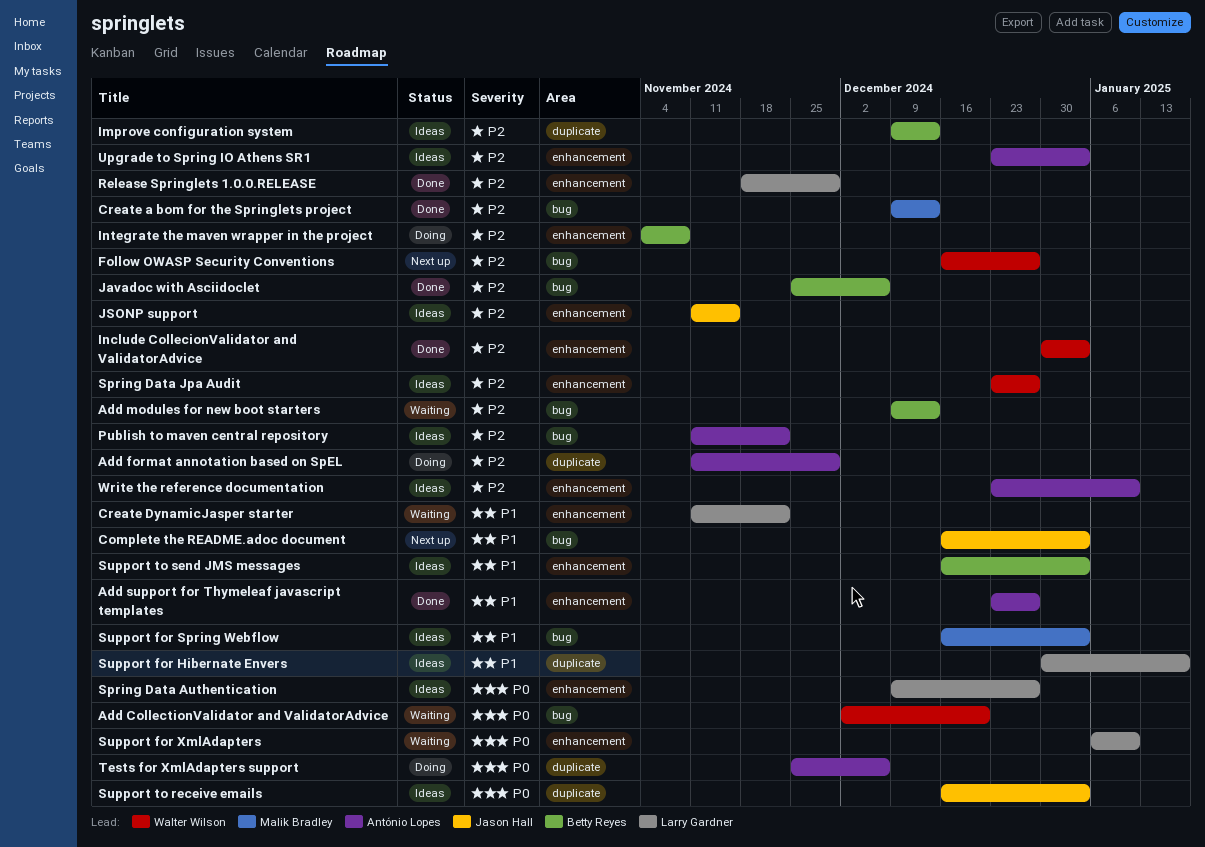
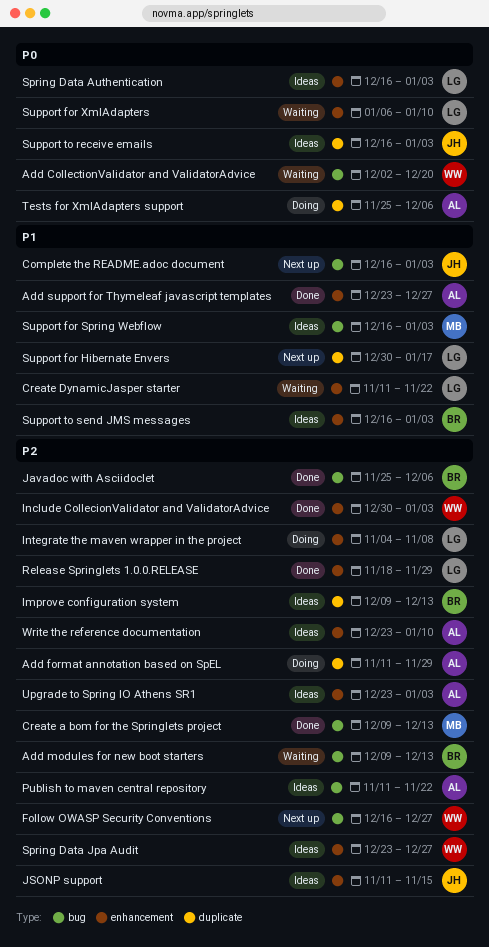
Integrate the maven wrapper in the project, owner: Betty Reyes -> Larry Gardner
Spring Data Authentication, start: Dec 9 -> Dec 16
Spring Data Authentication, due: Dec 27 -> Jan 3
Support for Hibernate Envers, status: Ideas -> Next up

